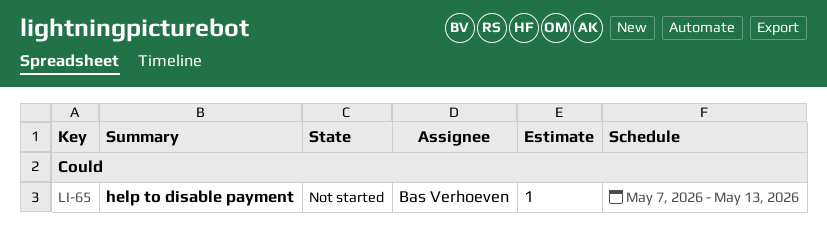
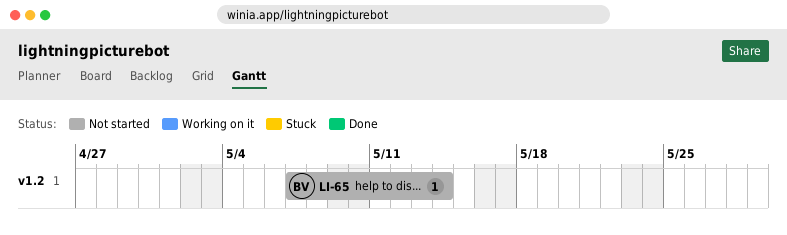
LI-65, due: May 13 -> May 14

